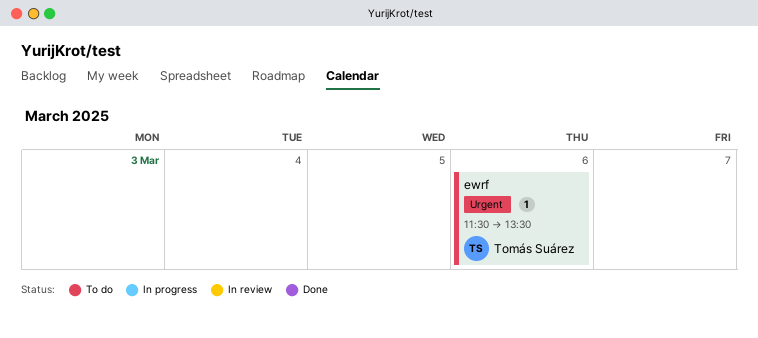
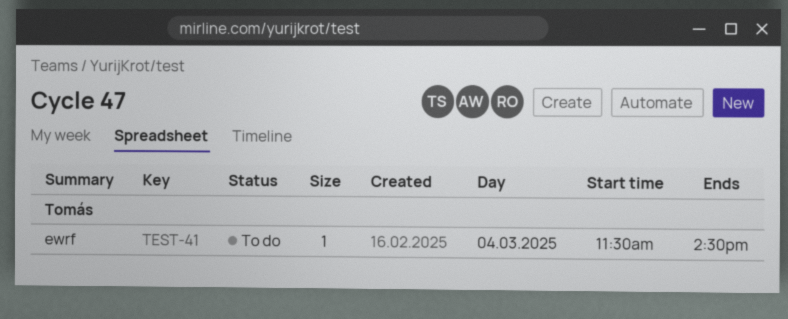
ewrf, day: Mar 6 -> Mar 4
ewrf, ends: 13:30 -> 14:30

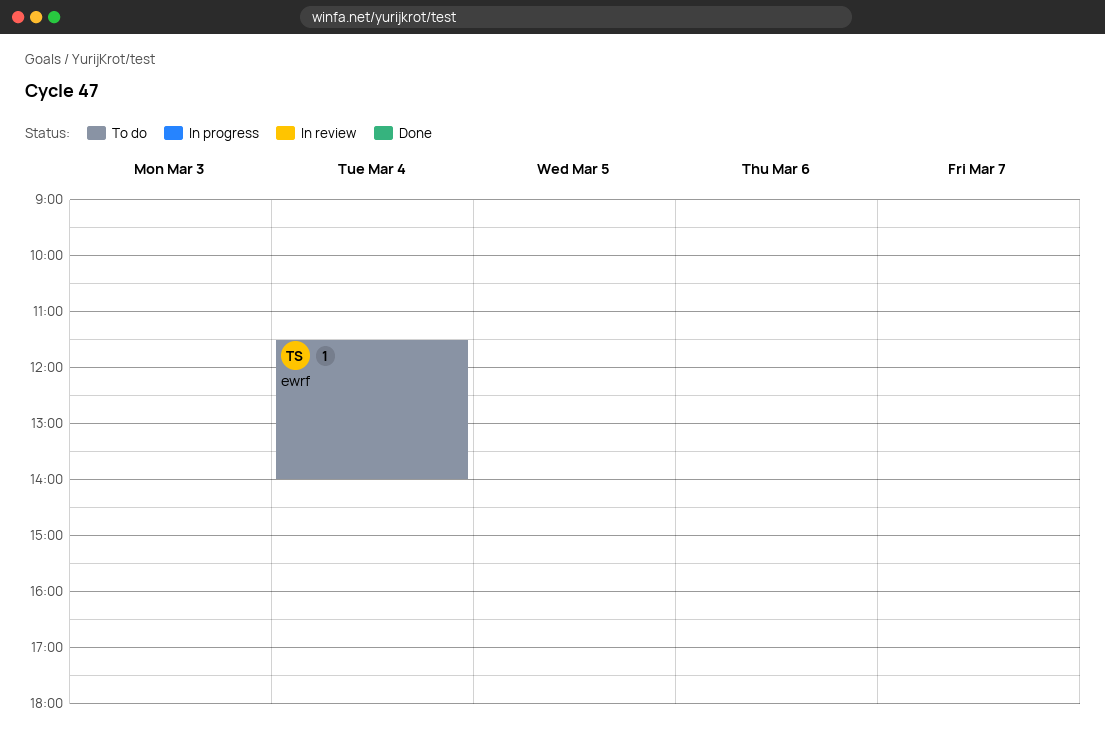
ewrf, ends: 14:30 -> 14:00

